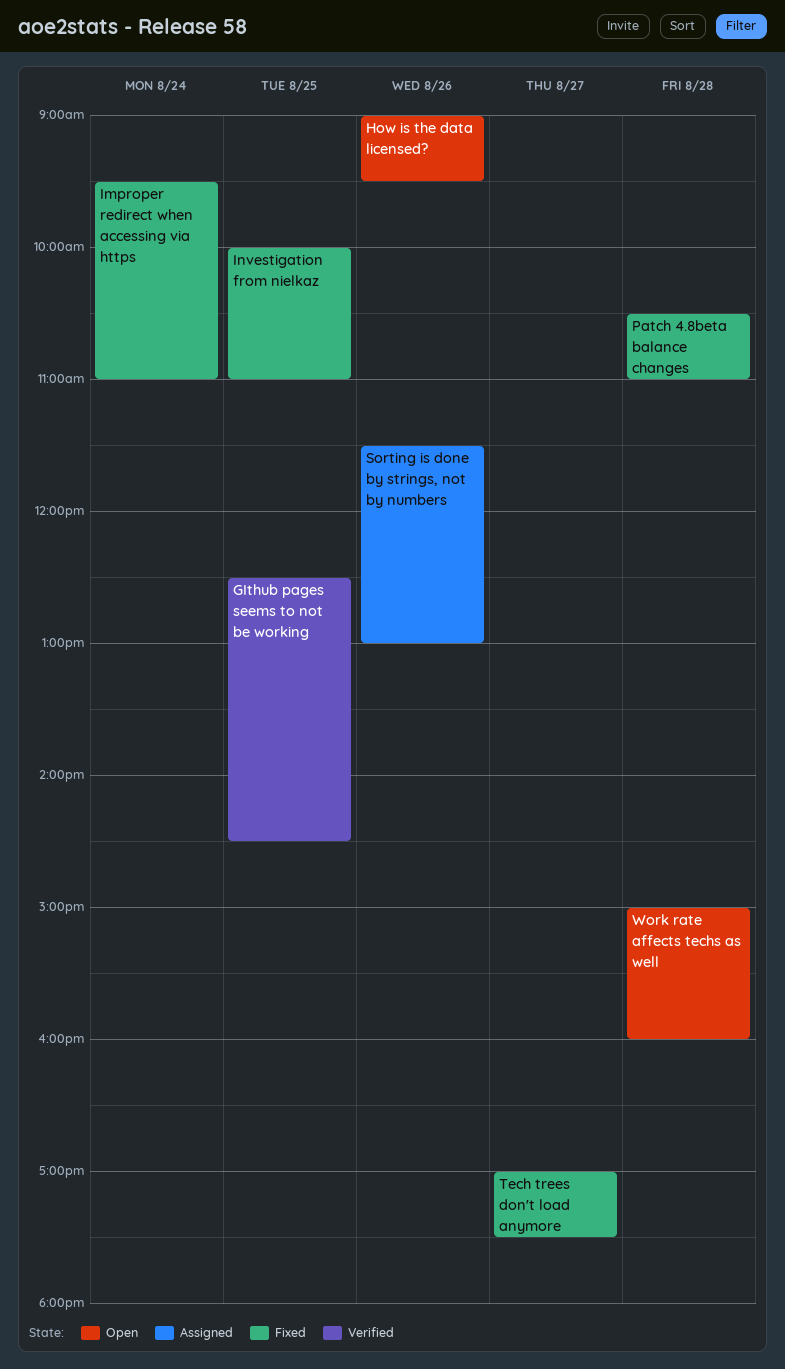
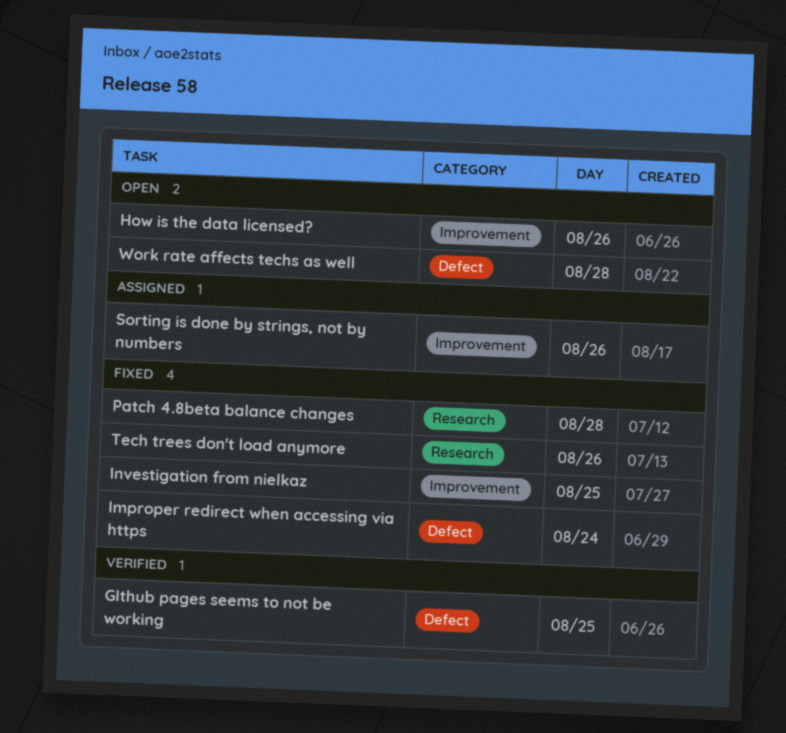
Tech trees don't load anymore, day: Aug 27 -> Aug 26

